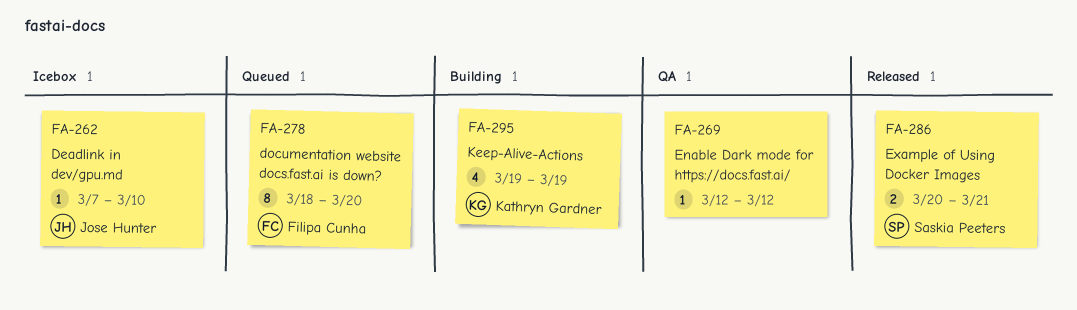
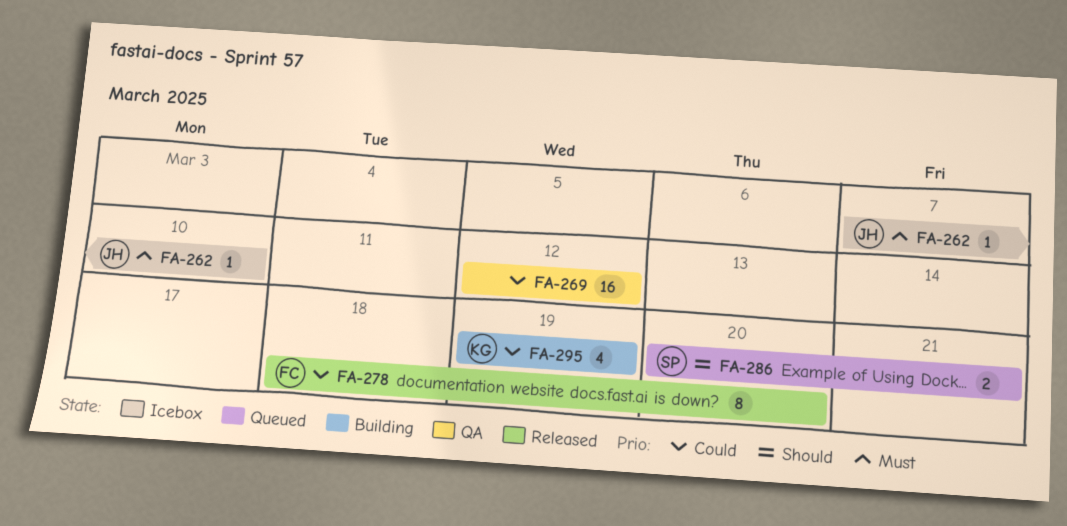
FA-269, estimate: 1 -> 16
FA-278, status: Queued -> Released
FA-286, status: Released -> Queued

